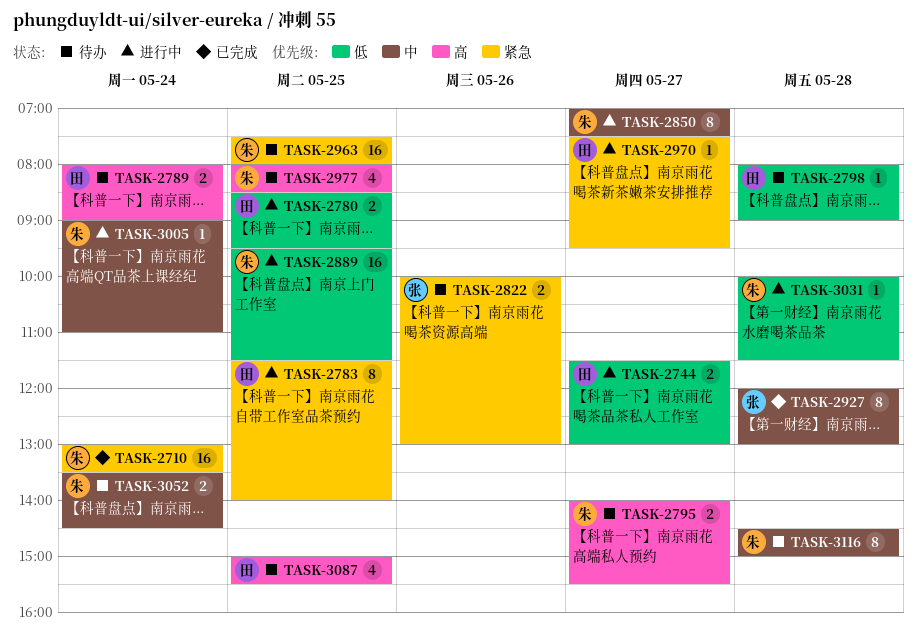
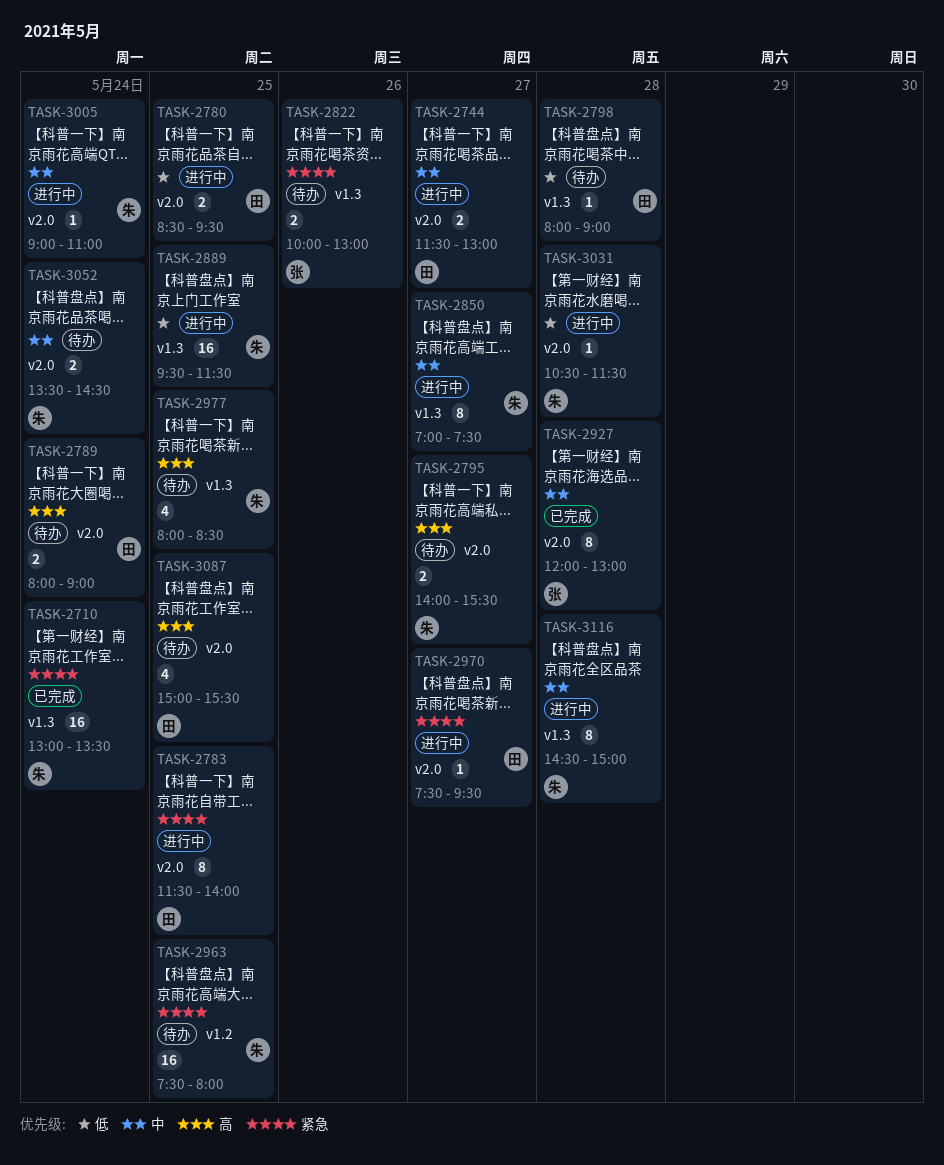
TASK-2744, priority: 低 -> 中
TASK-3031, begins: 10:00 -> 10:30
TASK-3116, status: 待办 -> 进行中

